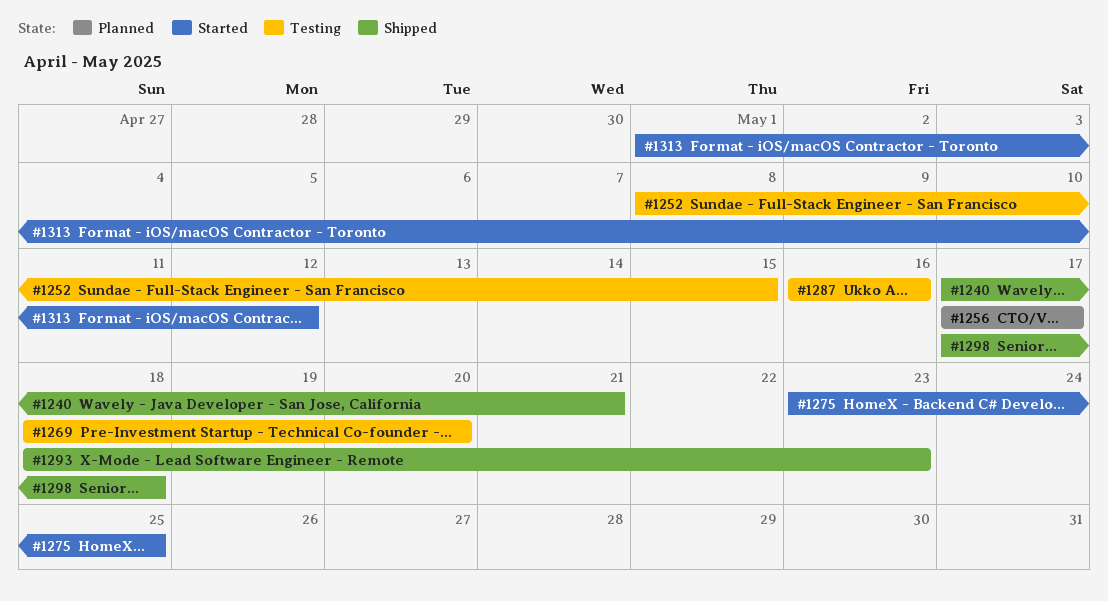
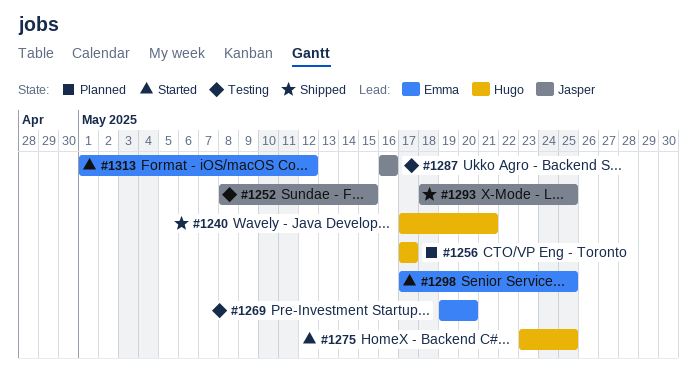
#1269, start: May 18 -> May 19
#1293, due: May 23 -> May 25
#1298, status: Shipped -> Started
#1298, due: May 18 -> May 25

